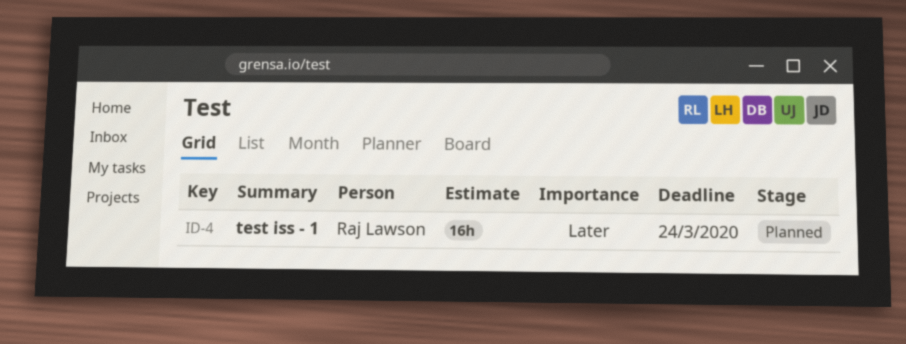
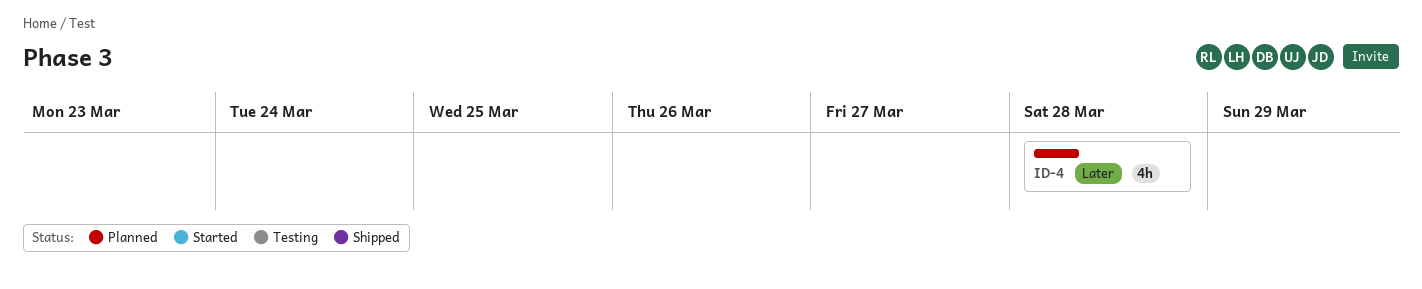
ID-4, estimate: 16h -> 4h
ID-4, due: Mar 24 -> Mar 28

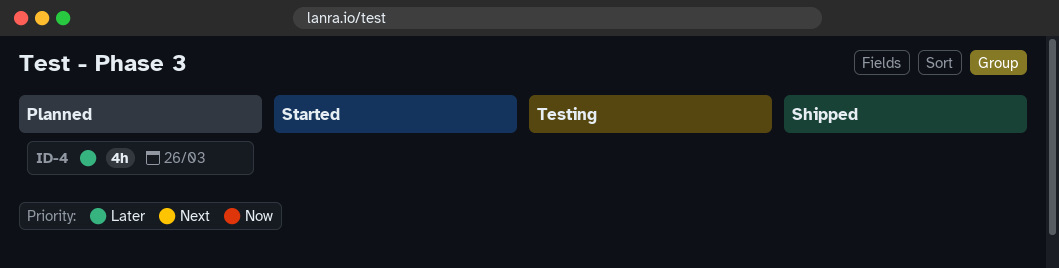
ID-4, due: Mar 28 -> Mar 26

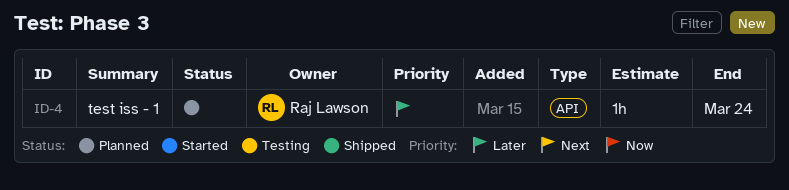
ID-4, estimate: 4h -> 1h
ID-4, due: Mar 26 -> Mar 24

